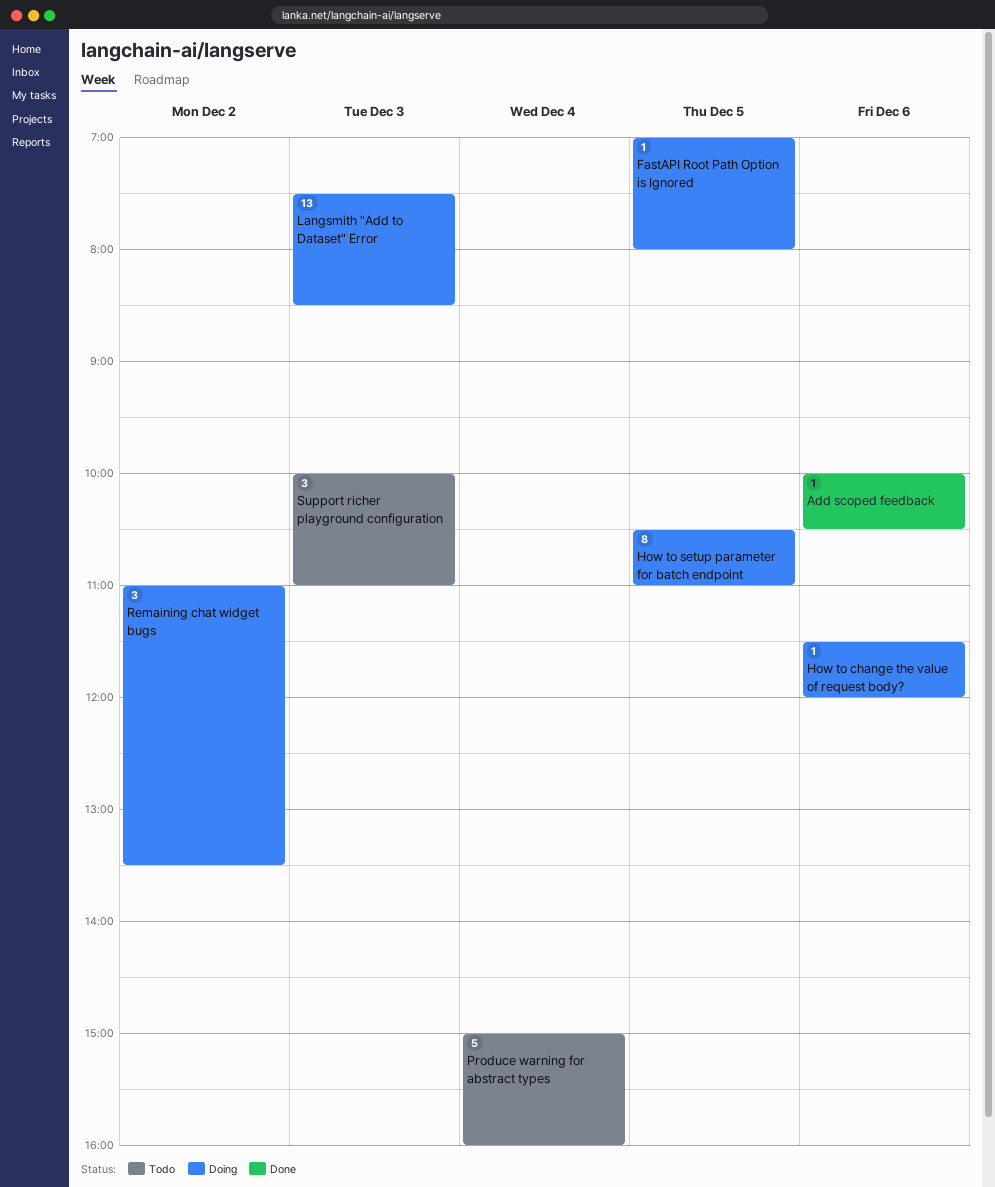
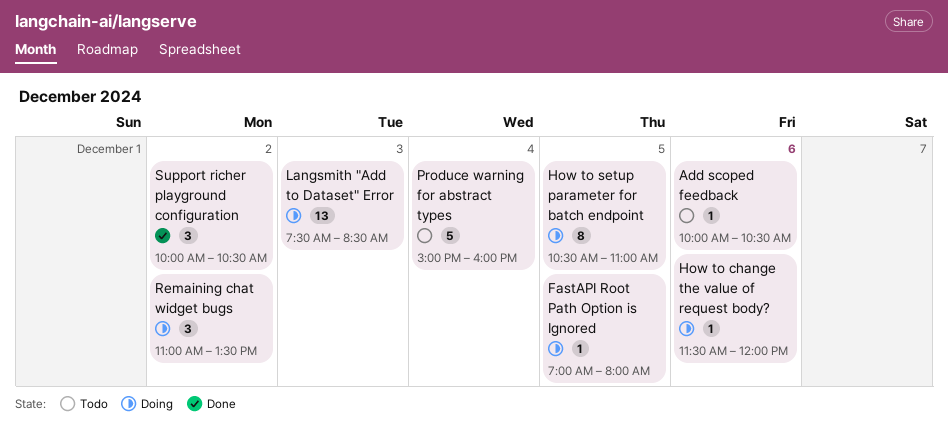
Add scoped feedback, status: Done -> Todo
Support richer playground configuration, status: Todo -> Done
Support richer playground configuration, day: Dec 3 -> Dec 2
Support richer playground configuration, ends: 11:00 -> 10:30

